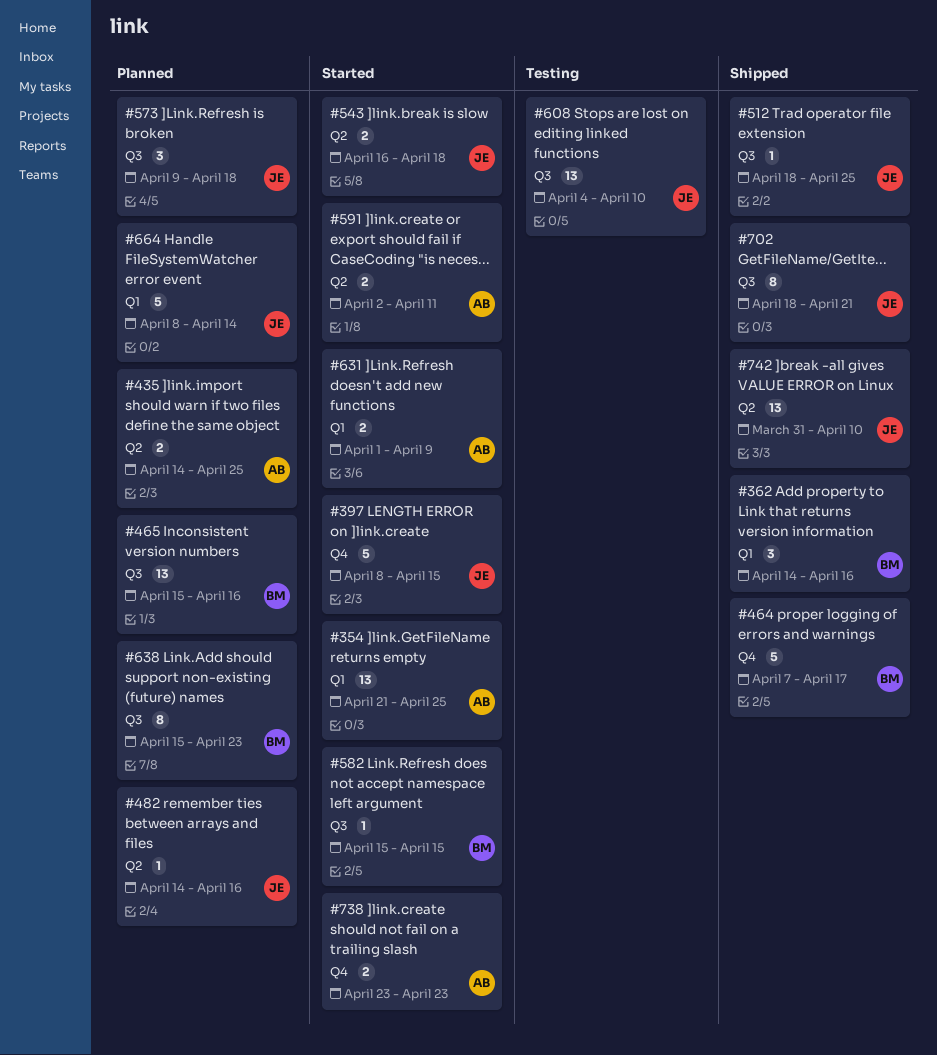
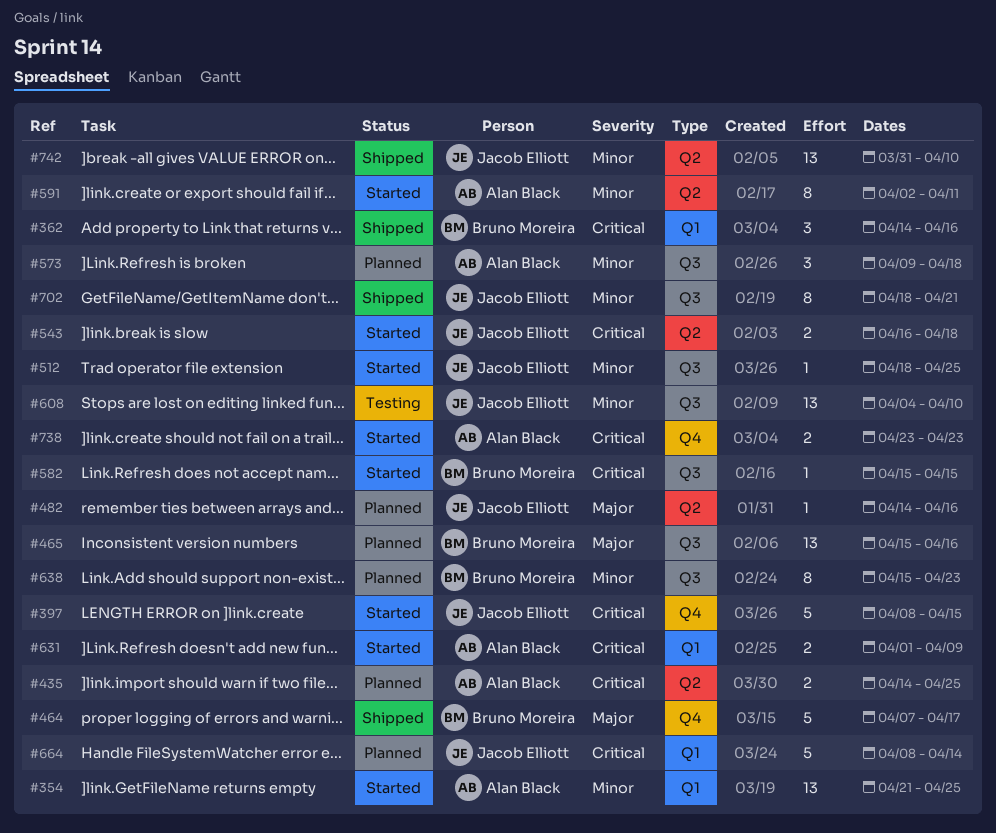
#512, status: Shipped -> Started
#573, owner: Jacob Elliott -> Alan Black
#591, estimate: 2 -> 8

